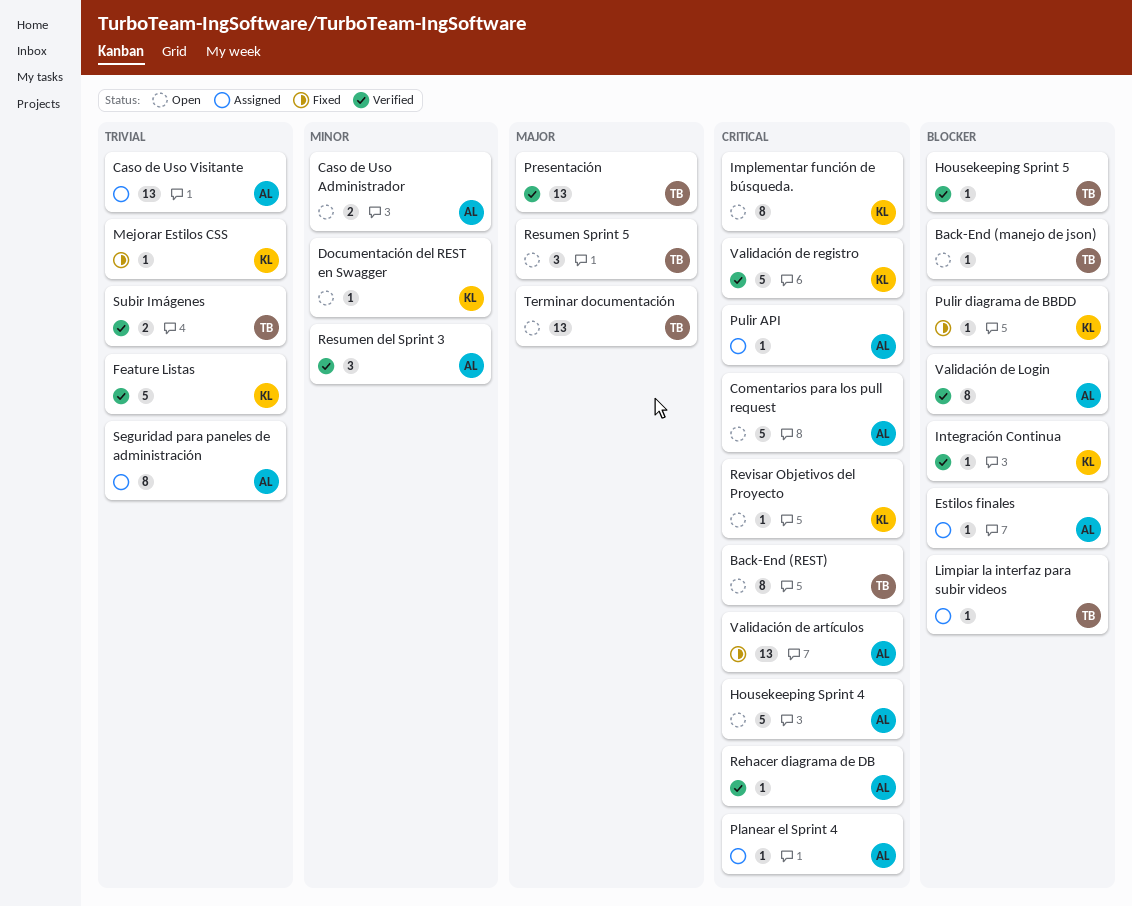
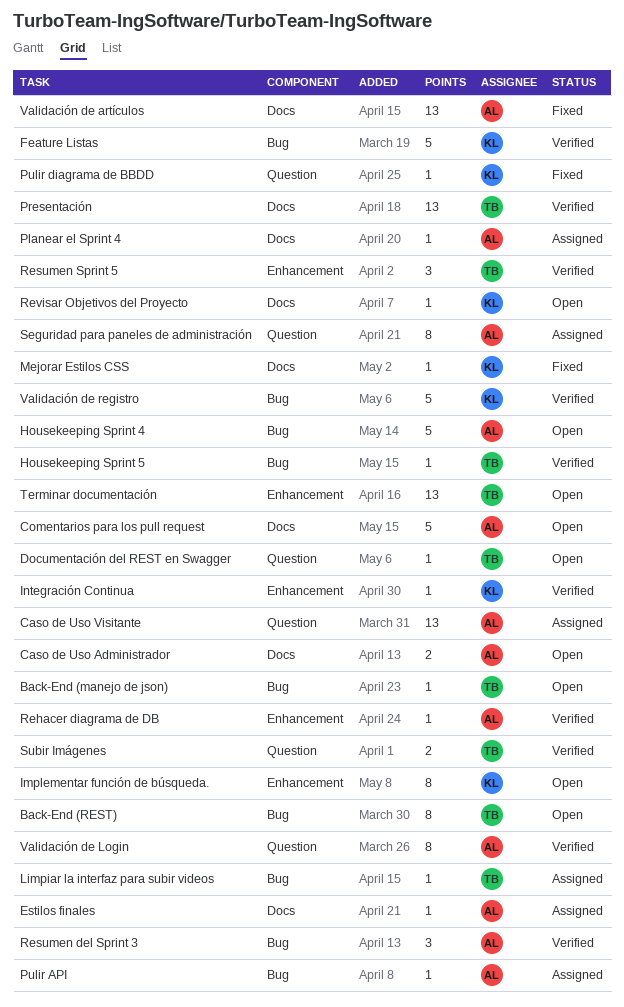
Documentación del REST en Swagger, owner: KL -> TB
Resumen Sprint 5, status: Open -> Verified

